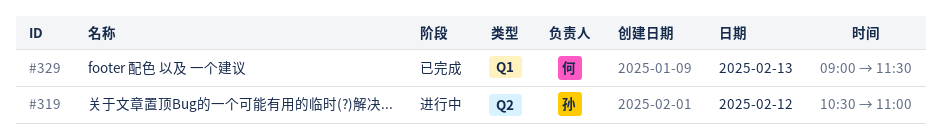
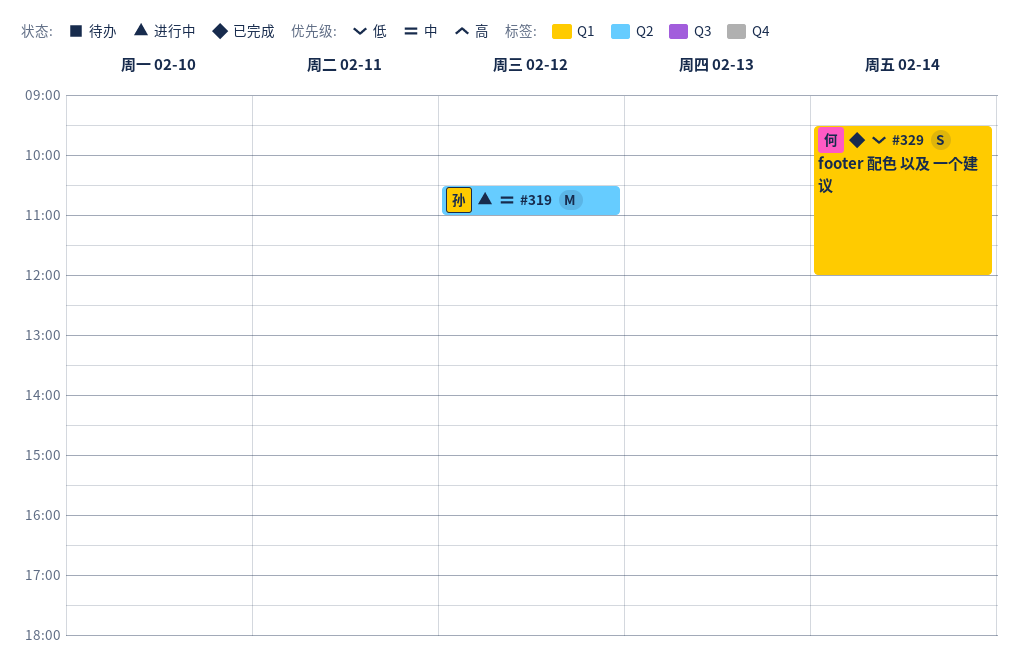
#329, day: Feb 13 -> Feb 14
#329, begins: 09:00 -> 09:30
#329, ends: 11:30 -> 12:00

